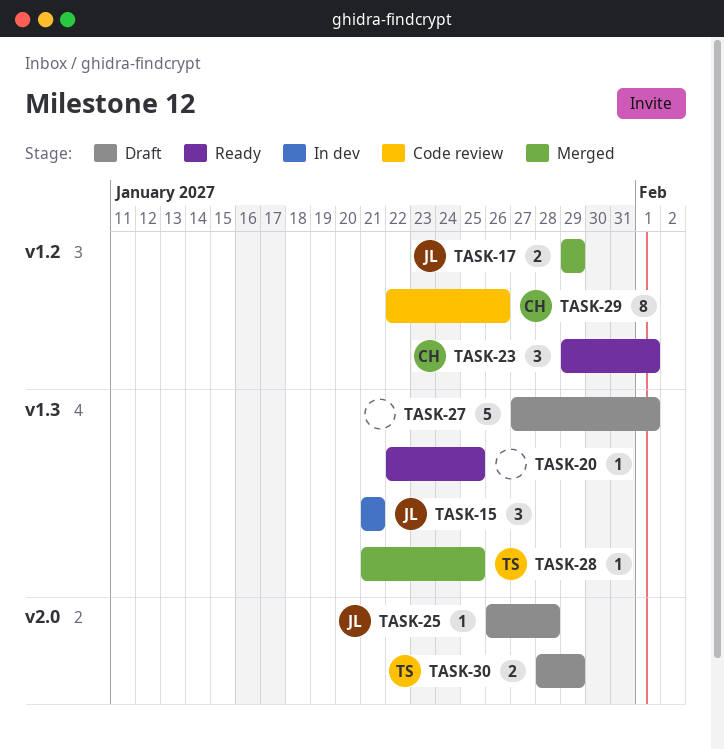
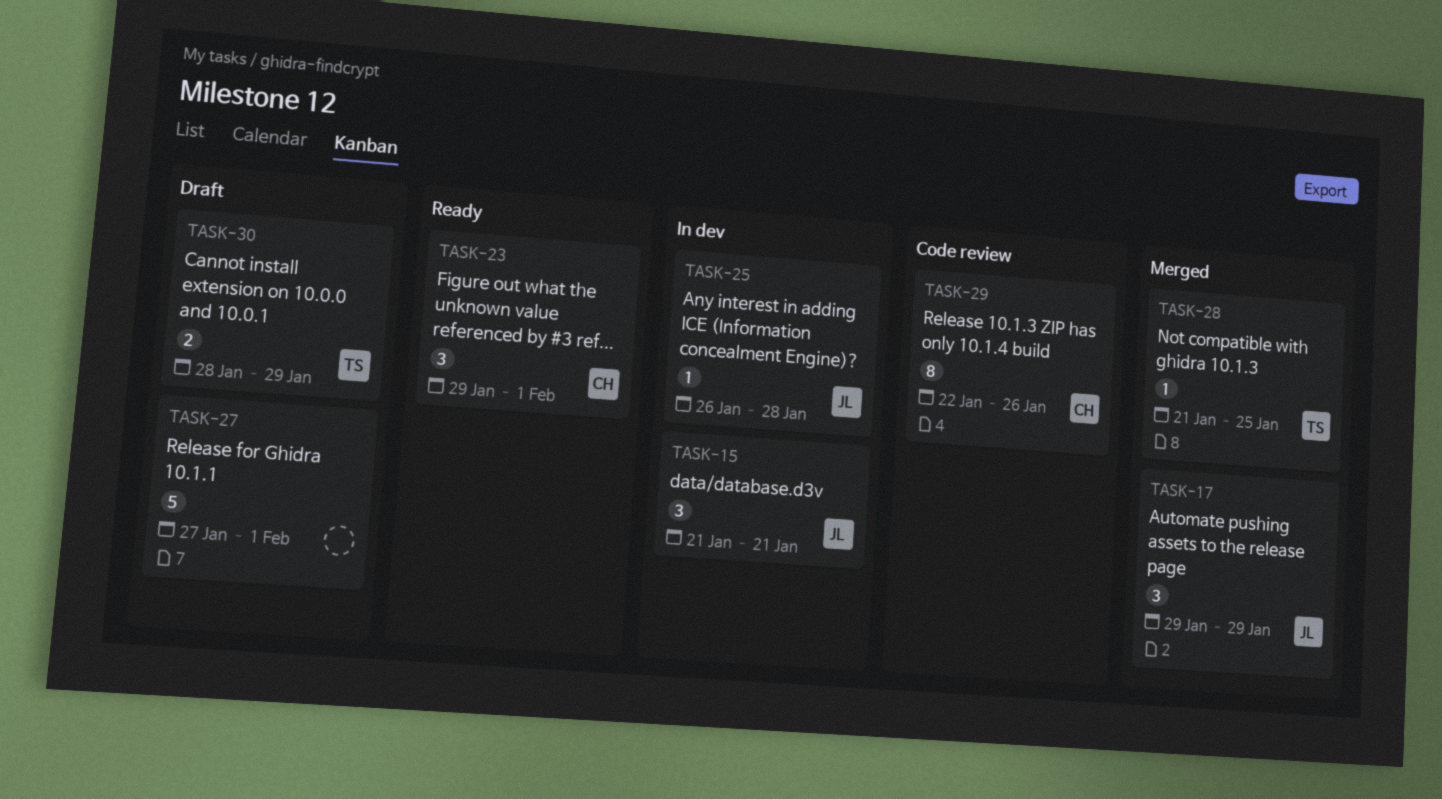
TASK-17, estimate: 2 -> 3
TASK-20: present -> none
TASK-25, status: Draft -> In dev

